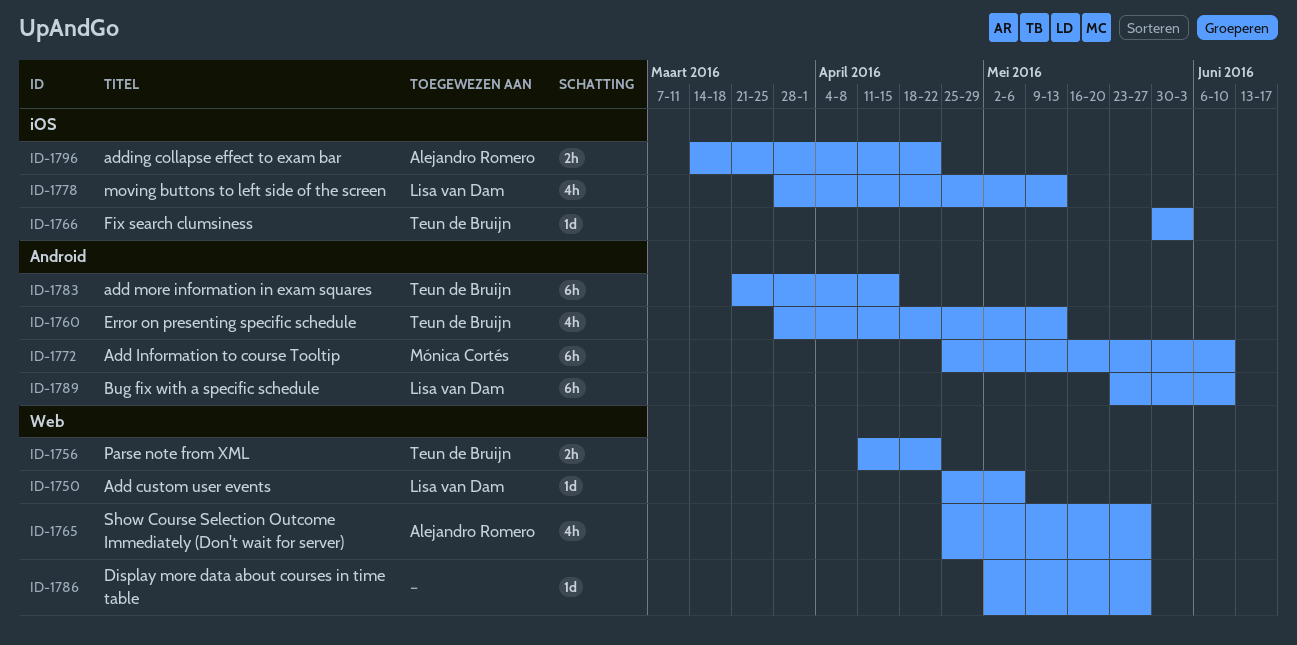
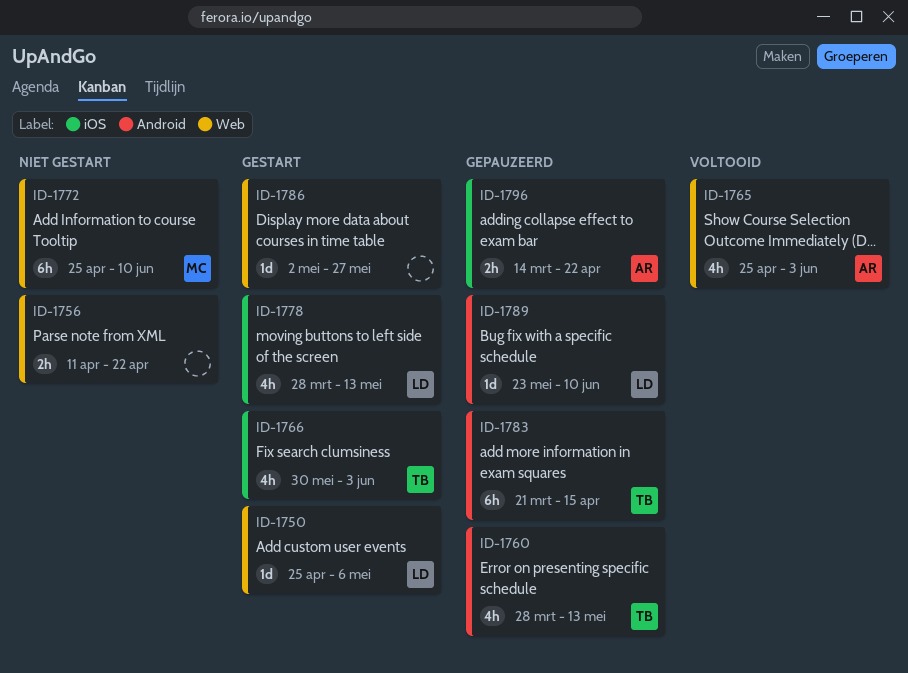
ID-1756, owner: Teun de Bruijn -> none
ID-1765, due: May 27 -> Jun 3
ID-1766, estimate: 1d -> 4h
ID-1772, label: Android -> Web
ID-1789, estimate: 6h -> 1d

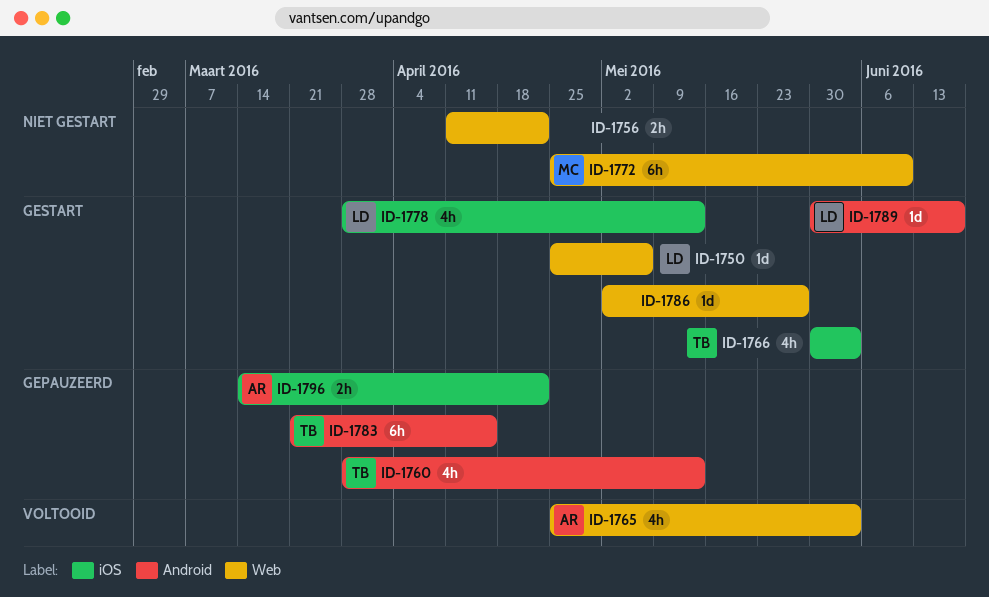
ID-1789, status: Gepauzeerd -> Gestart
ID-1789, start: May 23 -> May 30
ID-1789, due: Jun 10 -> Jun 17

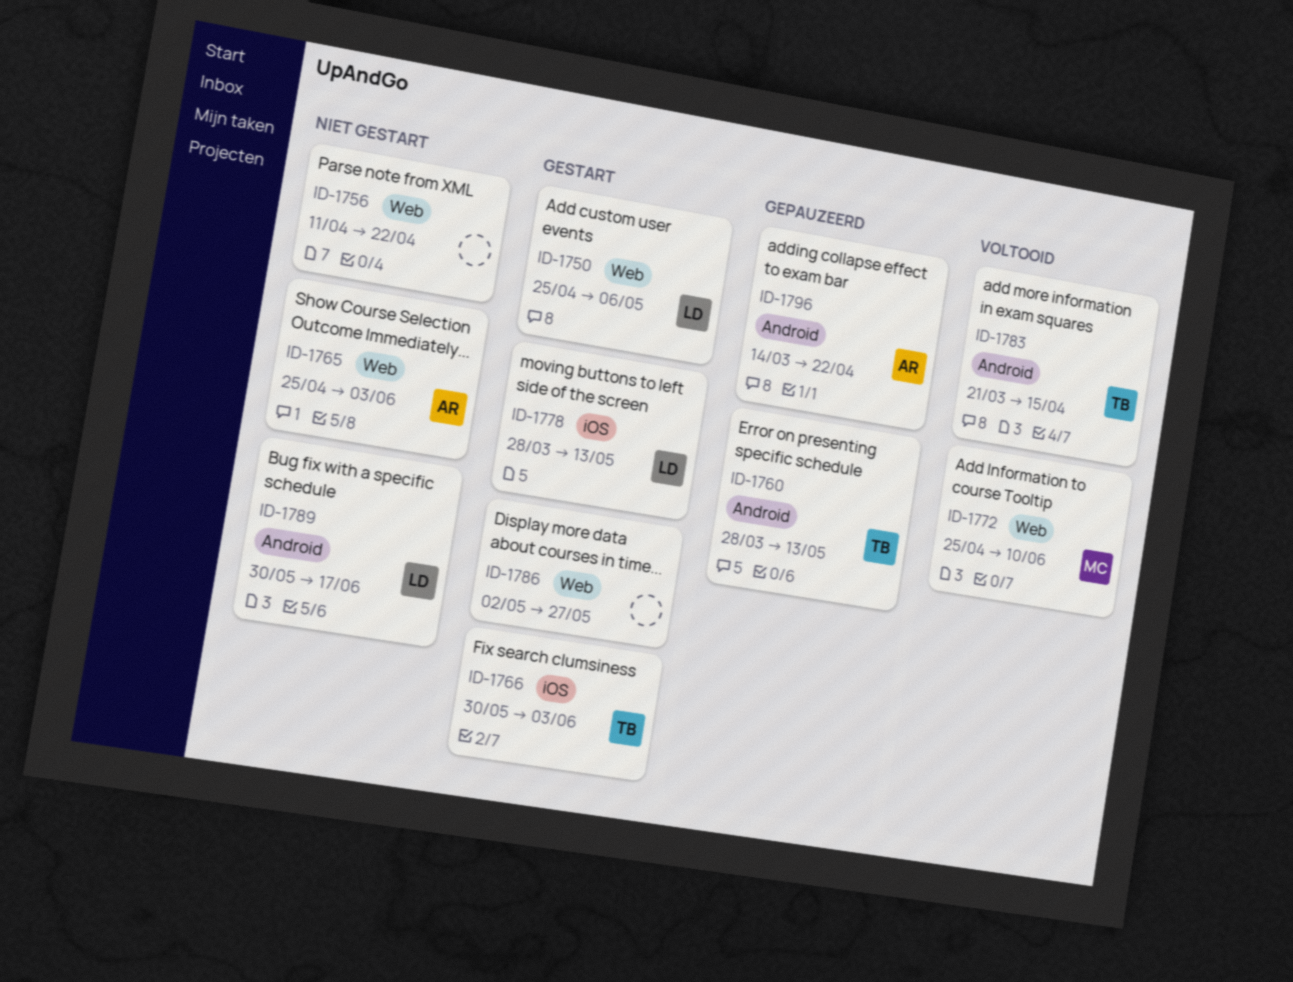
ID-1765, status: Voltooid -> Niet gestart
ID-1772, status: Niet gestart -> Voltooid
ID-1783, status: Gepauzeerd -> Voltooid
ID-1789, status: Gestart -> Niet gestart
ID-1796, label: iOS -> Android

